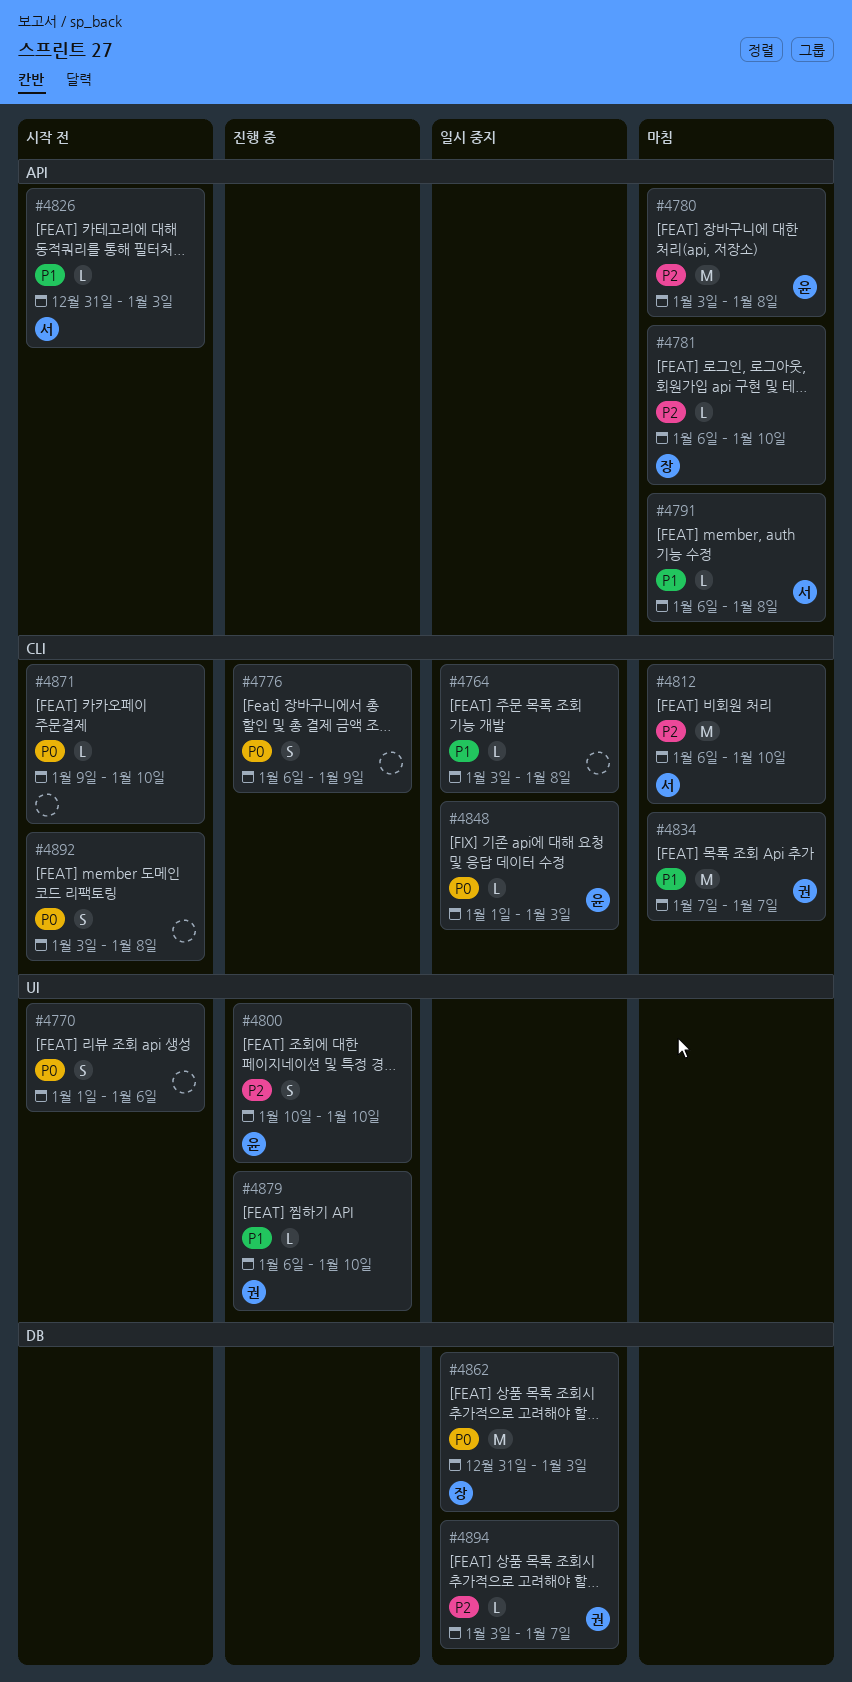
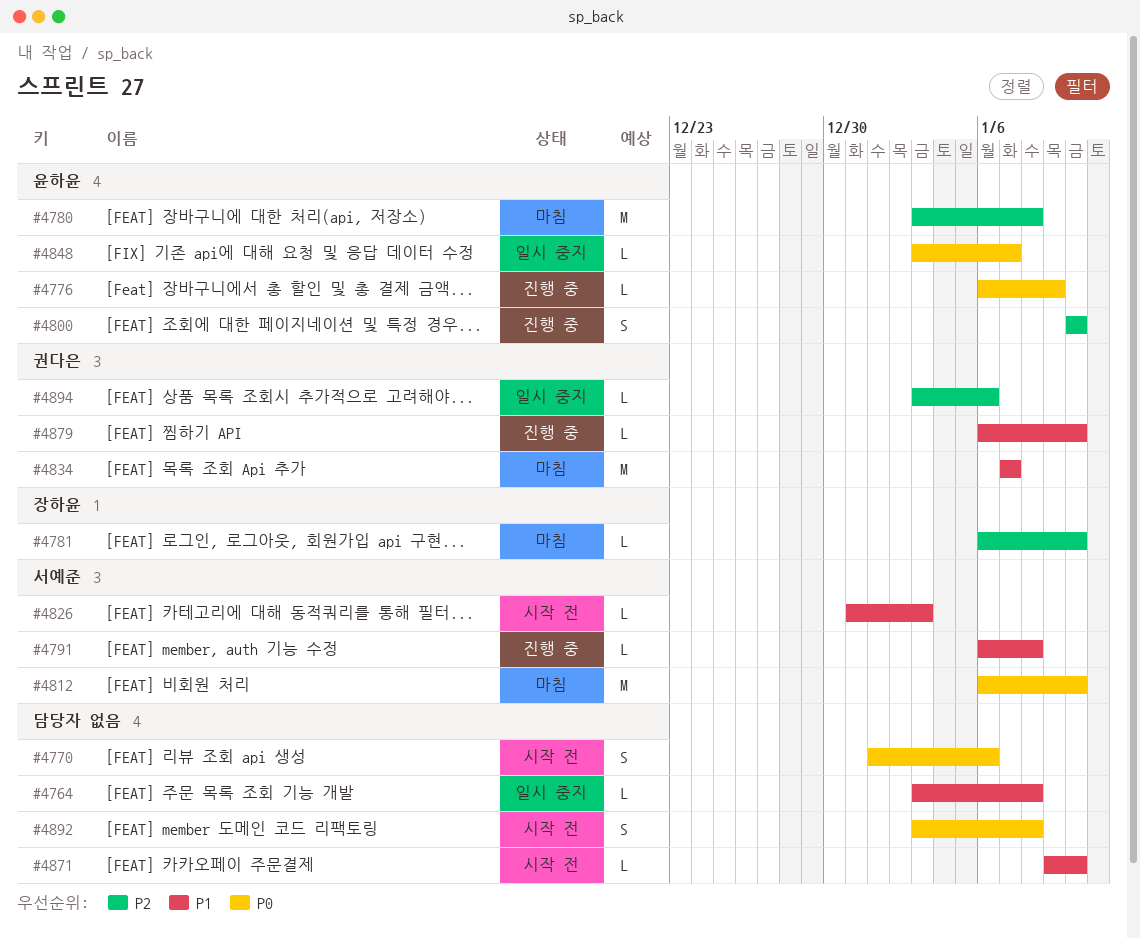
#4776, owner: none -> 윤하윤
#4776, estimate: S -> L
#4791, status: 마침 -> 진행 중
#4812, priority: P2 -> P0
#4848, start: Jan 1 -> Jan 3
#4848, due: Jan 3 -> Jan 7
#4862: present -> none
#4871, priority: P0 -> P1
#4894, due: Jan 7 -> Jan 6

